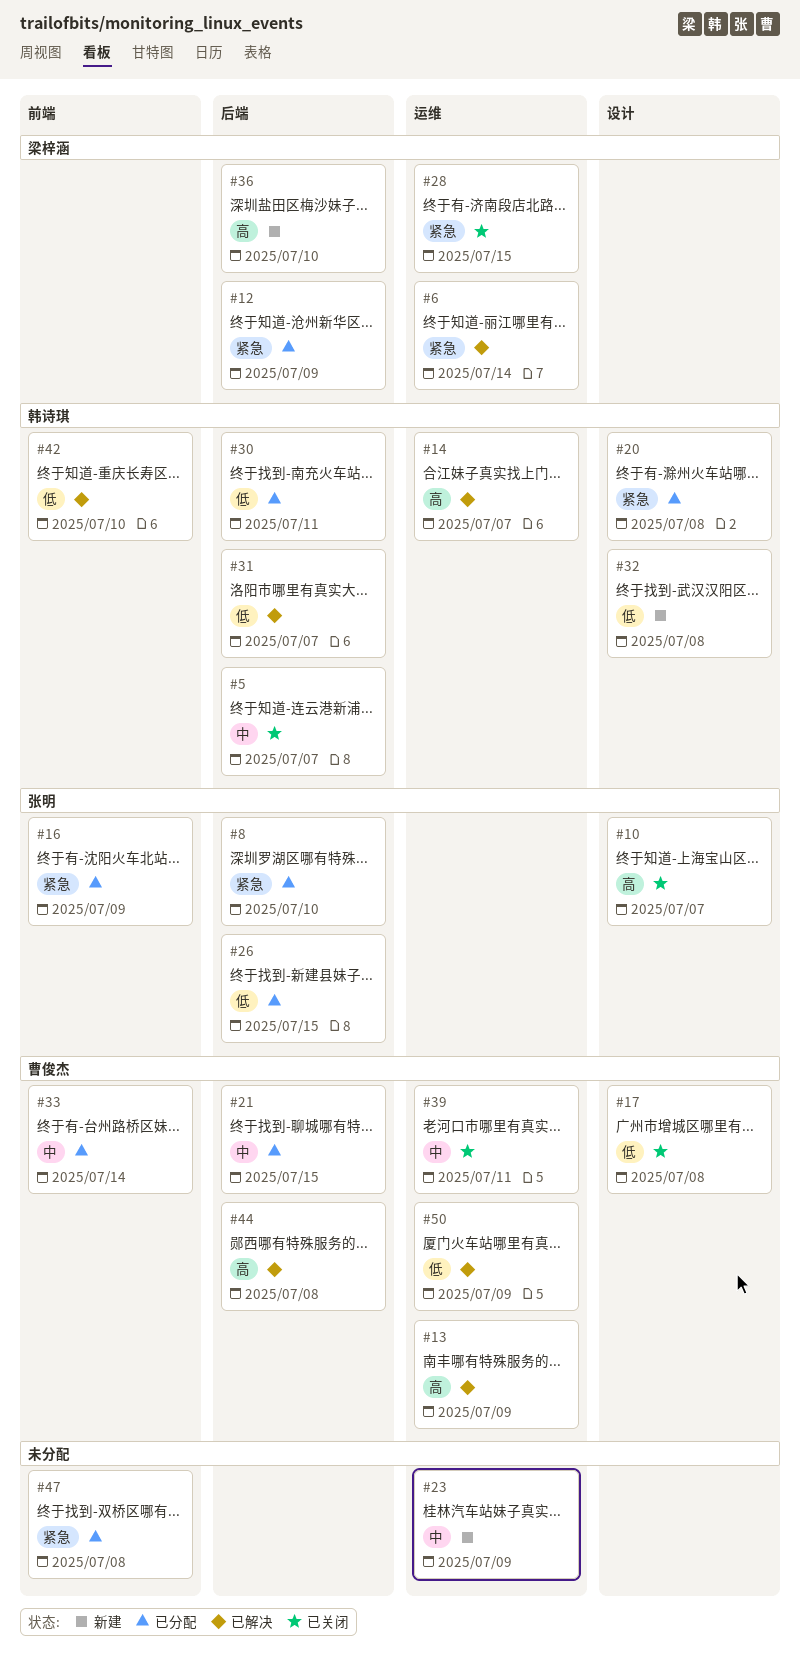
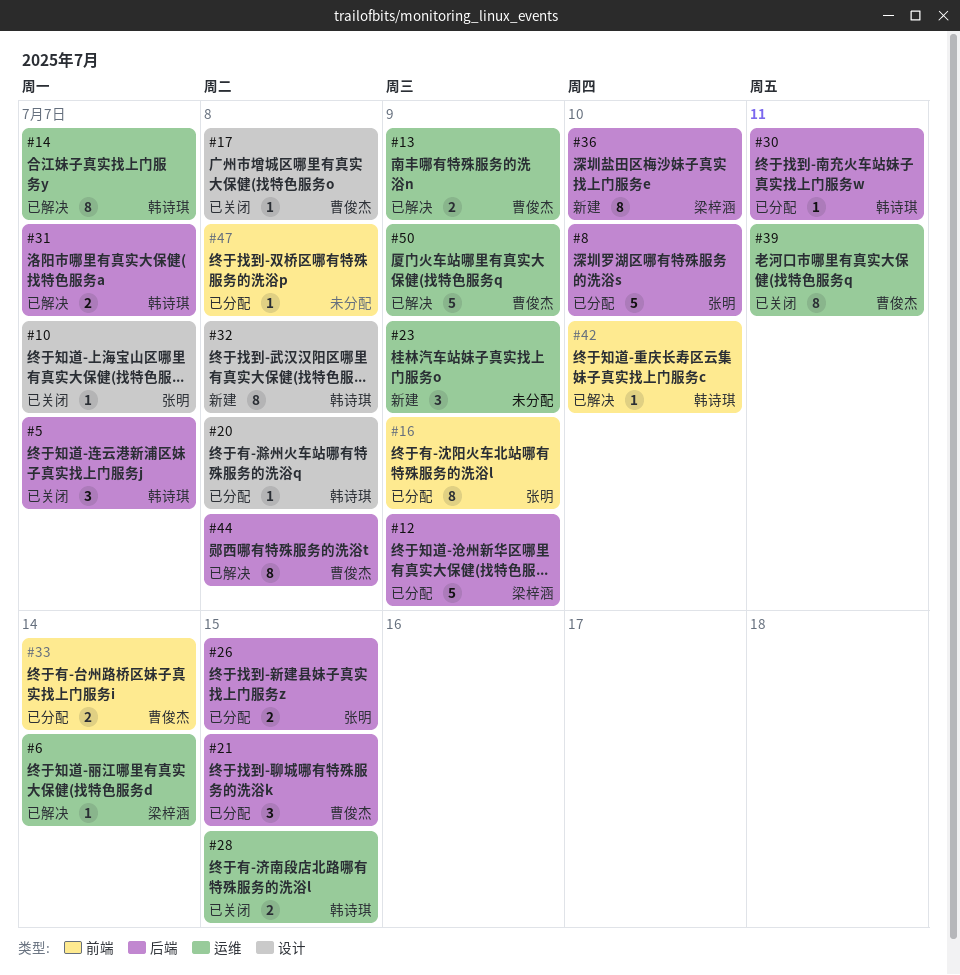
#28, owner: 梁梓涵 -> 韩诗琪

